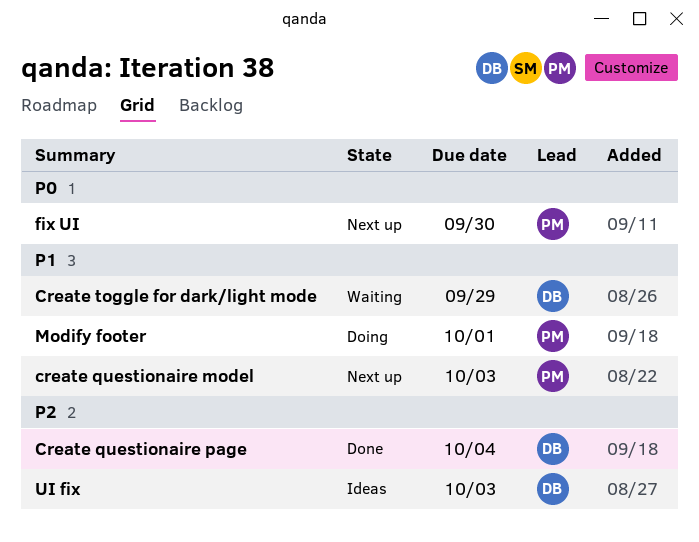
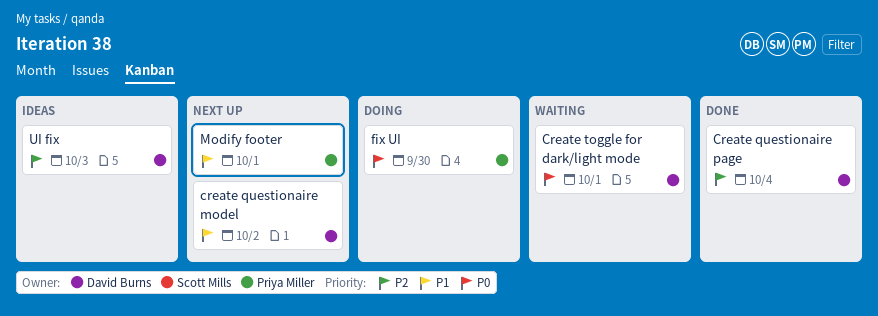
create questionaire model, owner: Priya Miller -> David Burns
create questionaire model, due: Oct 3 -> Oct 2
Create toggle for dark/light mode, priority: P1 -> P0
Create toggle for dark/light mode, due: Sep 29 -> Oct 1
fix UI, status: Next up -> Doing
Modify footer, status: Doing -> Next up

